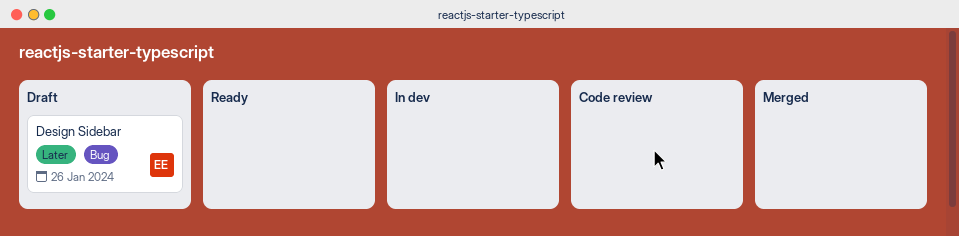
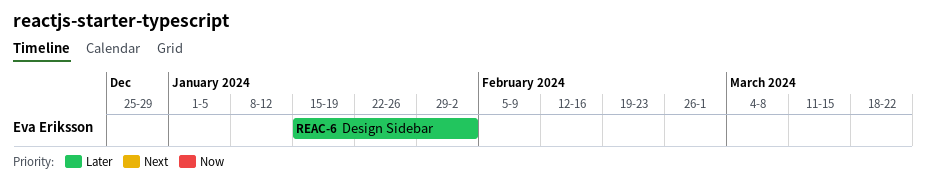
Design Sidebar, due: Jan 26 -> Feb 2

